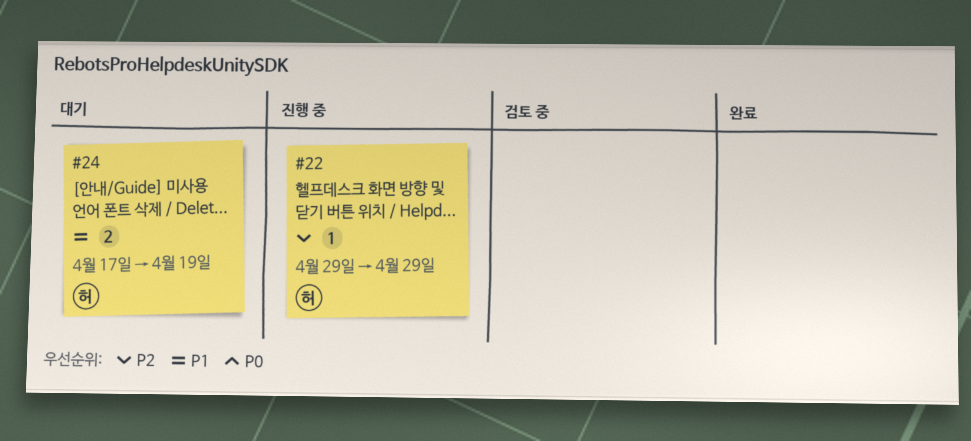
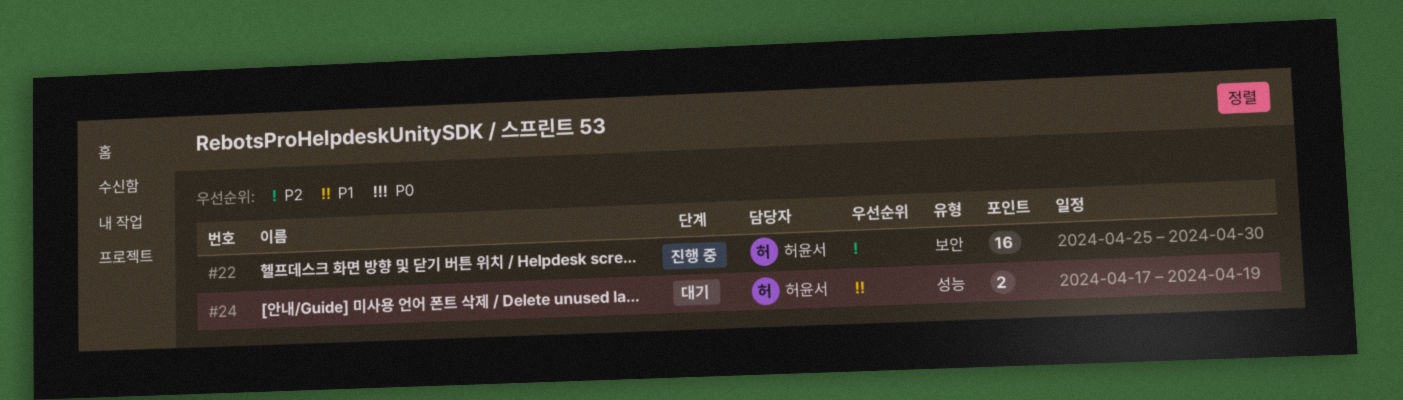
#22, estimate: 1 -> 16
#22, start: Apr 29 -> Apr 25
#22, due: Apr 29 -> Apr 30

